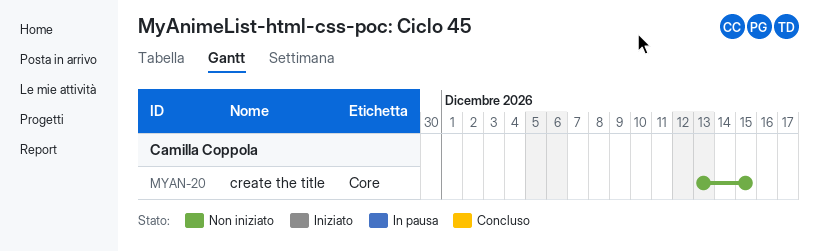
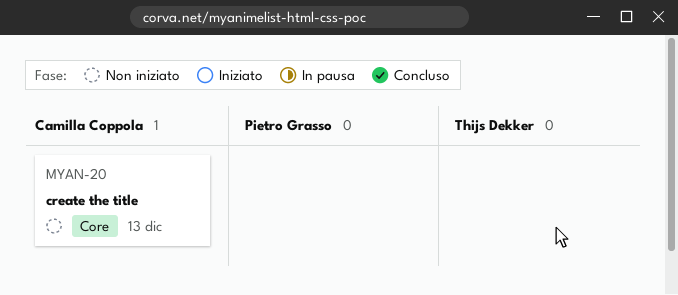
MYAN-20, due: Dec 15 -> Dec 13

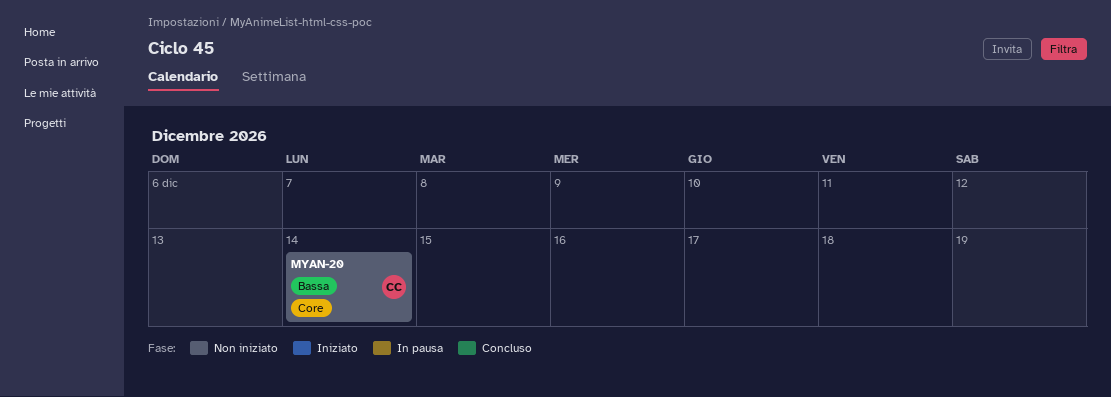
MYAN-20, due: Dec 13 -> Dec 14

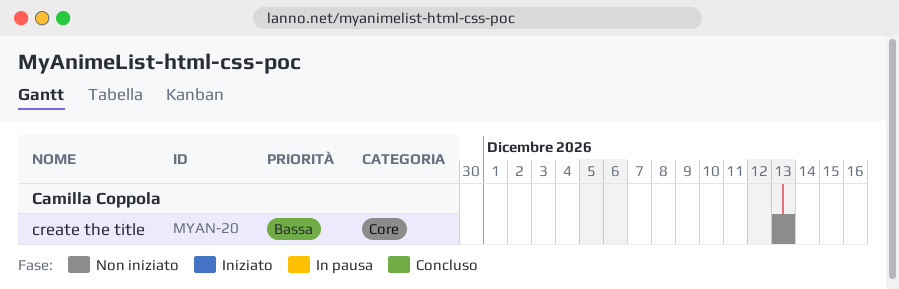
MYAN-20, due: Dec 14 -> Dec 13

